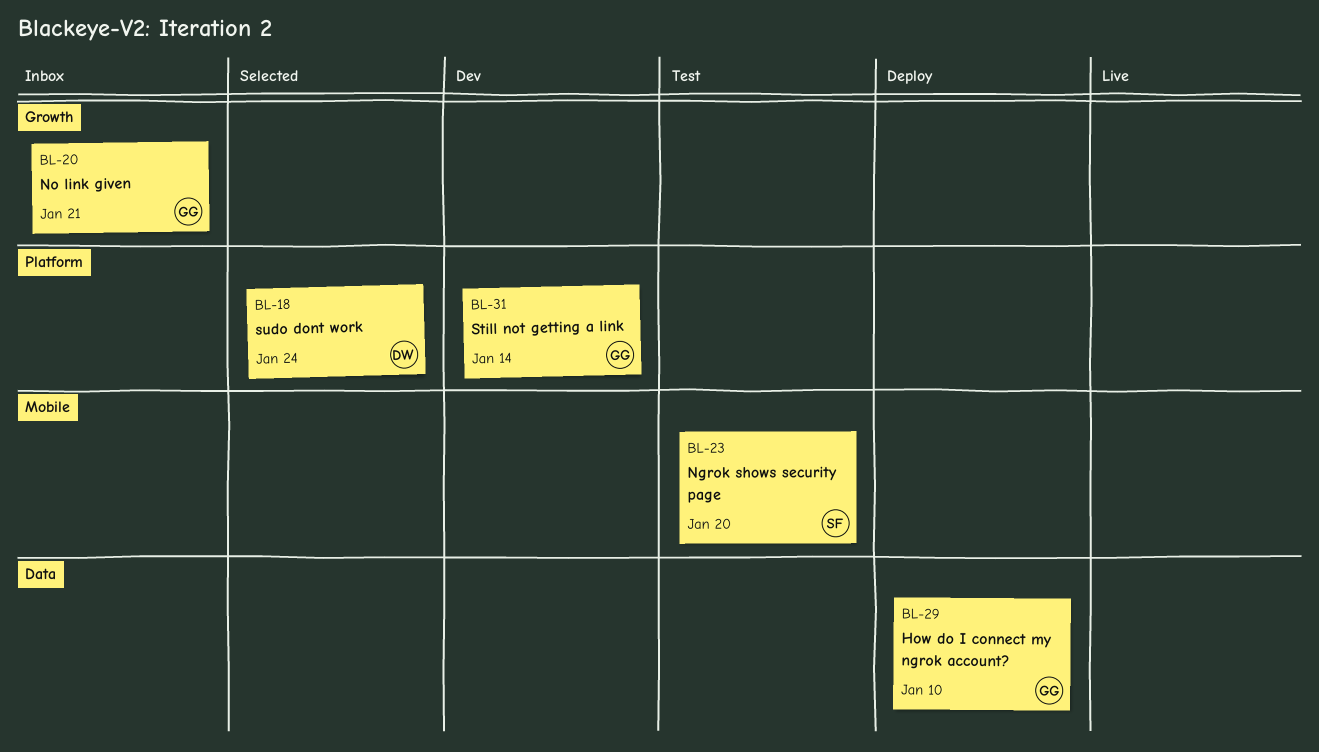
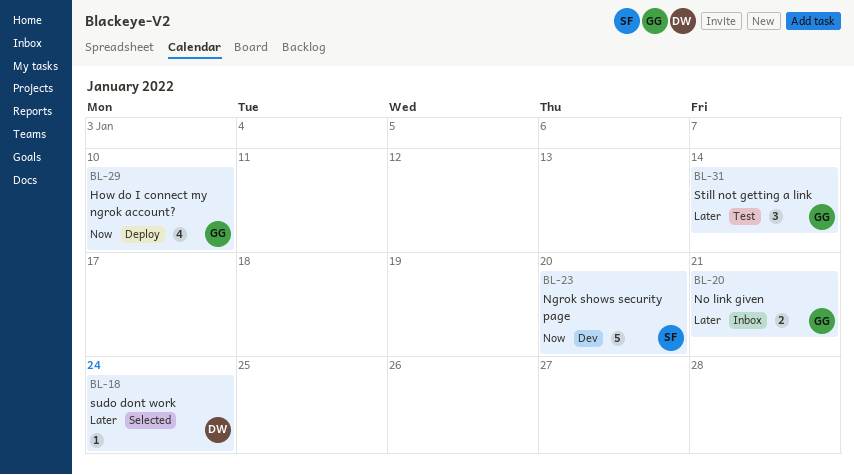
BL-23, status: Test -> Dev
BL-31, status: Dev -> Test

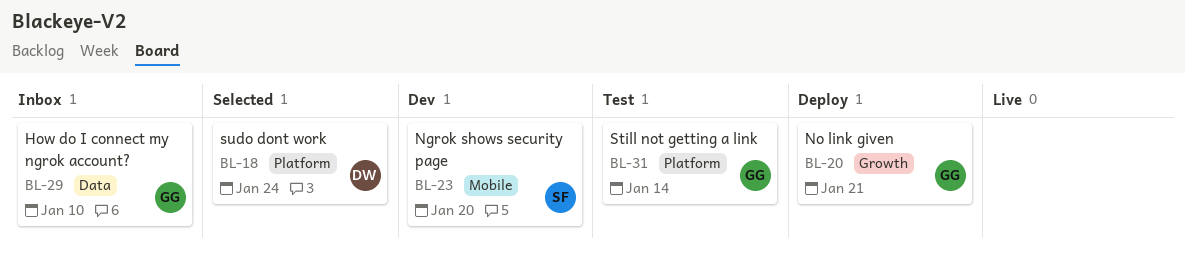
BL-20, status: Inbox -> Deploy
BL-29, status: Deploy -> Inbox

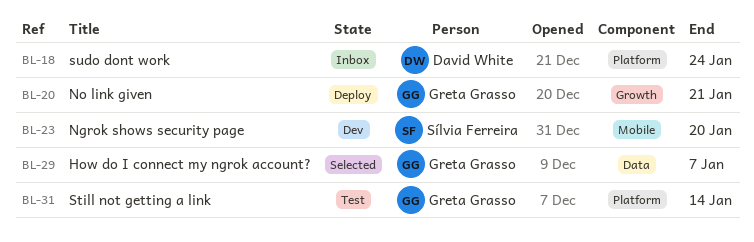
BL-18, status: Selected -> Inbox
BL-29, status: Inbox -> Selected
BL-29, due: Jan 10 -> Jan 7

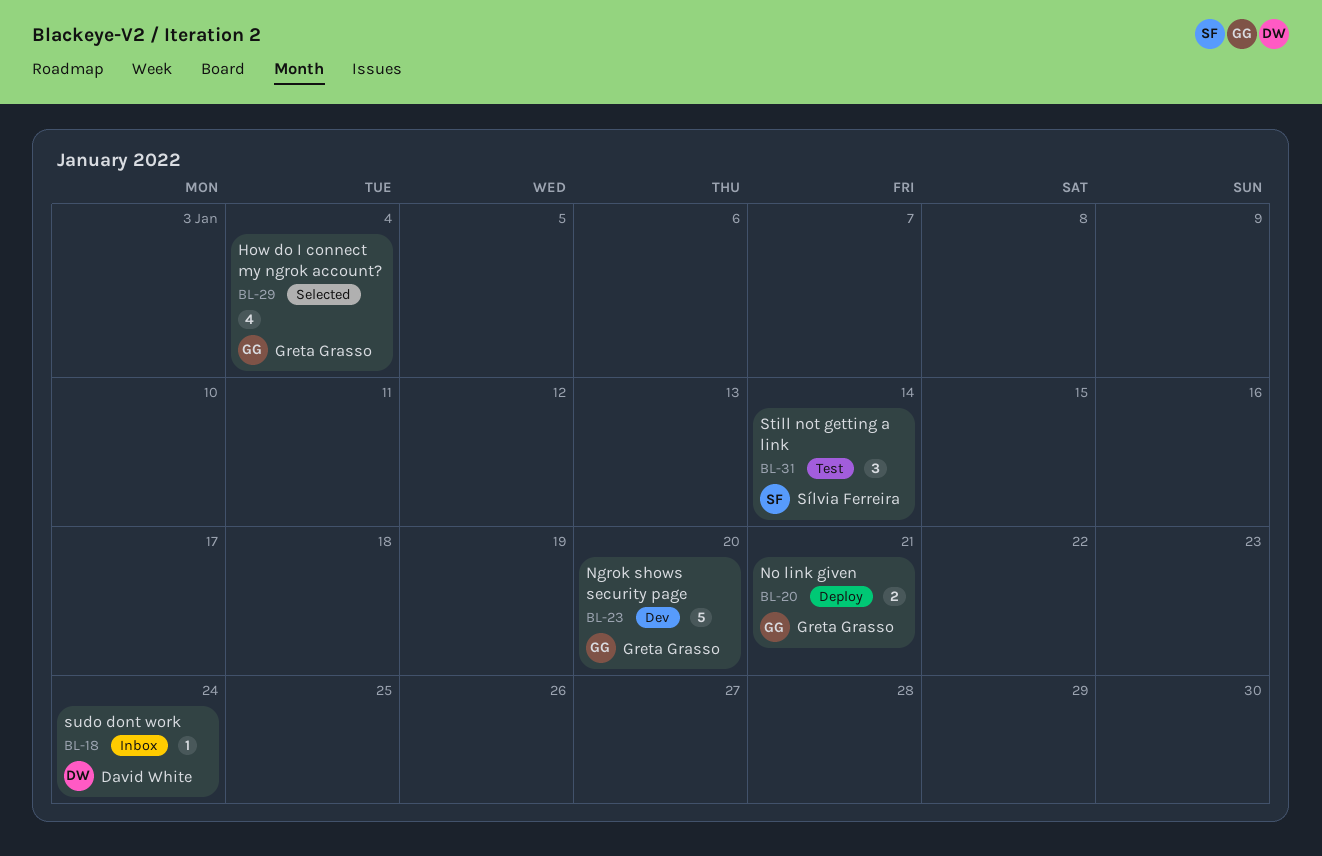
BL-23, owner: Sílvia Ferreira -> Greta Grasso
BL-29, due: Jan 7 -> Jan 4
BL-31, owner: Greta Grasso -> Sílvia Ferreira

